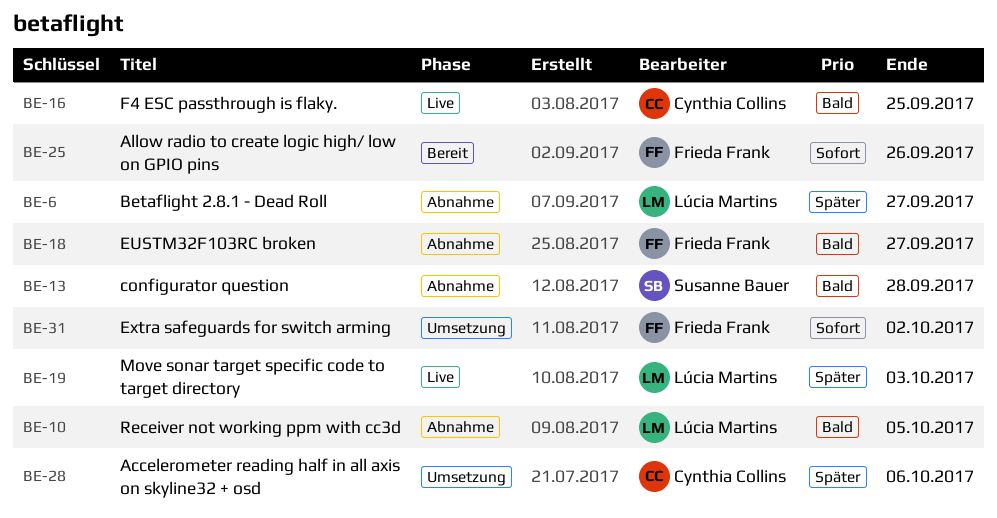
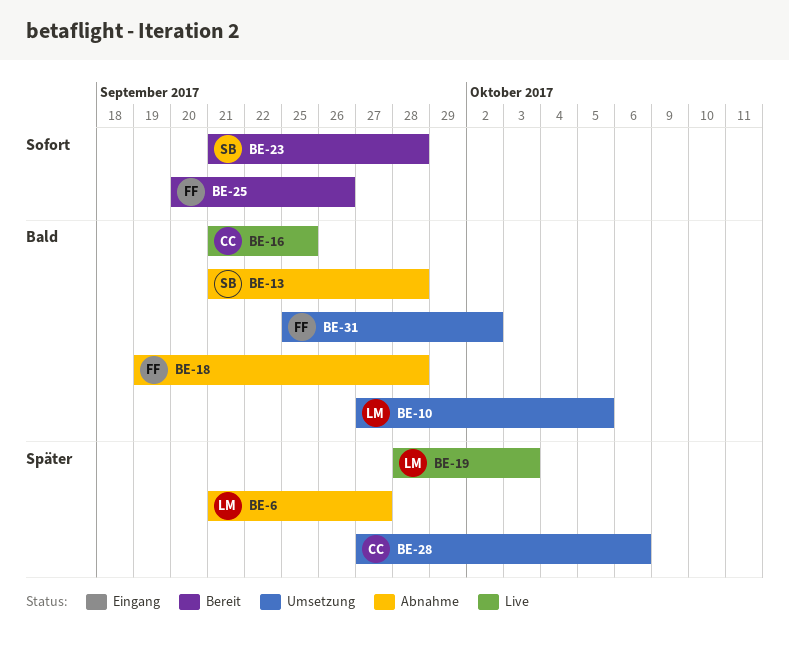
BE-10, status: Abnahme -> Umsetzung
BE-18, due: Sep 27 -> Sep 28
BE-23: none -> present
BE-31, priority: Sofort -> Bald

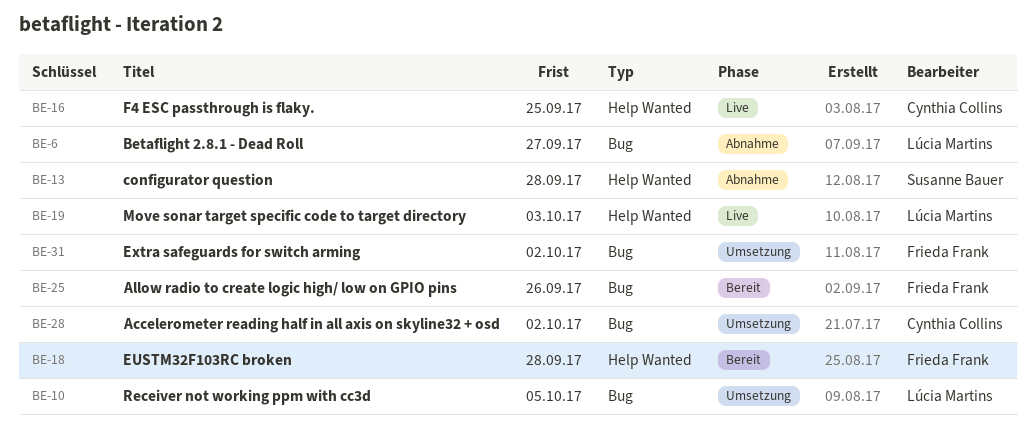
BE-18, status: Abnahme -> Bereit
BE-23: present -> none
BE-28, due: Oct 6 -> Oct 2

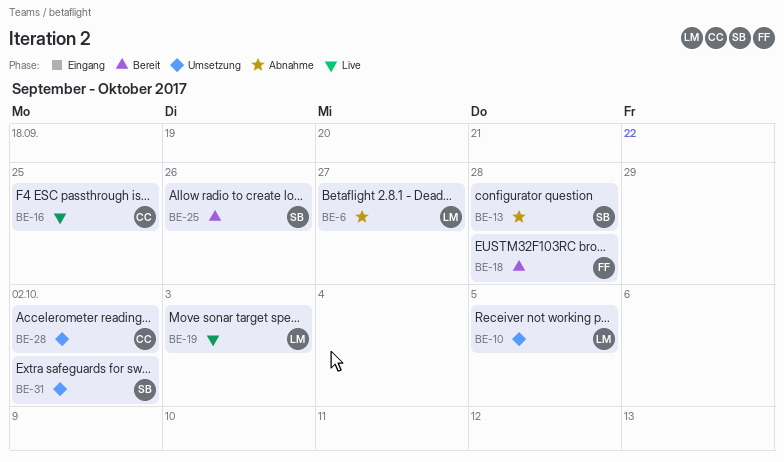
BE-25, owner: Frieda Frank -> Susanne Bauer
BE-31, owner: Frieda Frank -> Susanne Bauer

